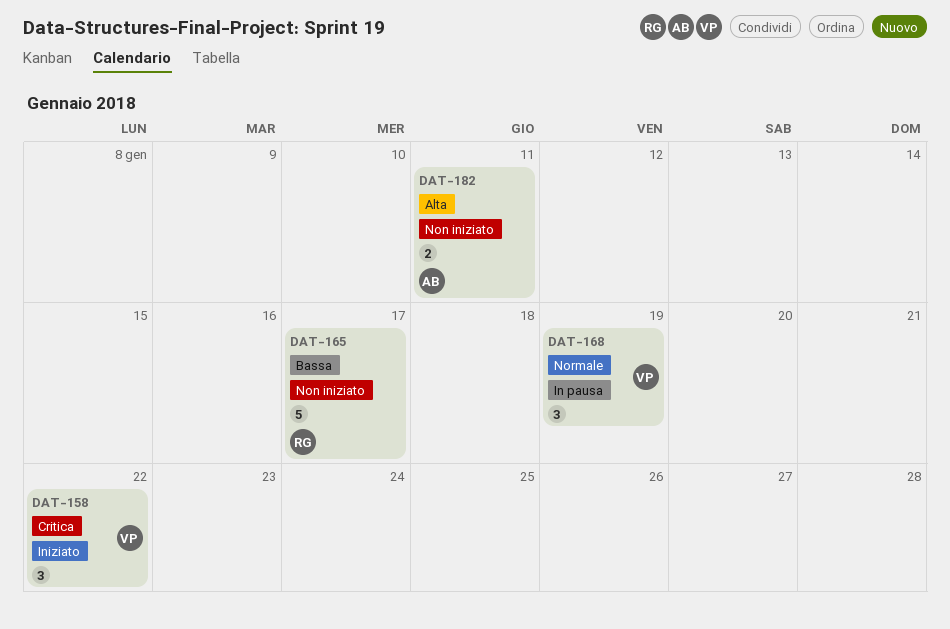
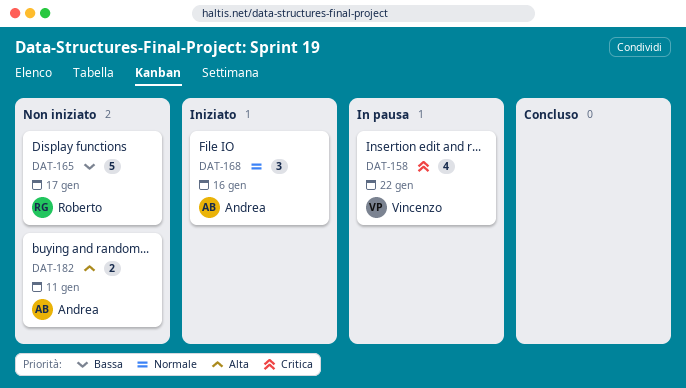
DAT-158, status: Iniziato -> In pausa
DAT-158, estimate: 3 -> 4
DAT-168, status: In pausa -> Iniziato
DAT-168, owner: Vincenzo -> Andrea
DAT-168, due: Jan 19 -> Jan 16

